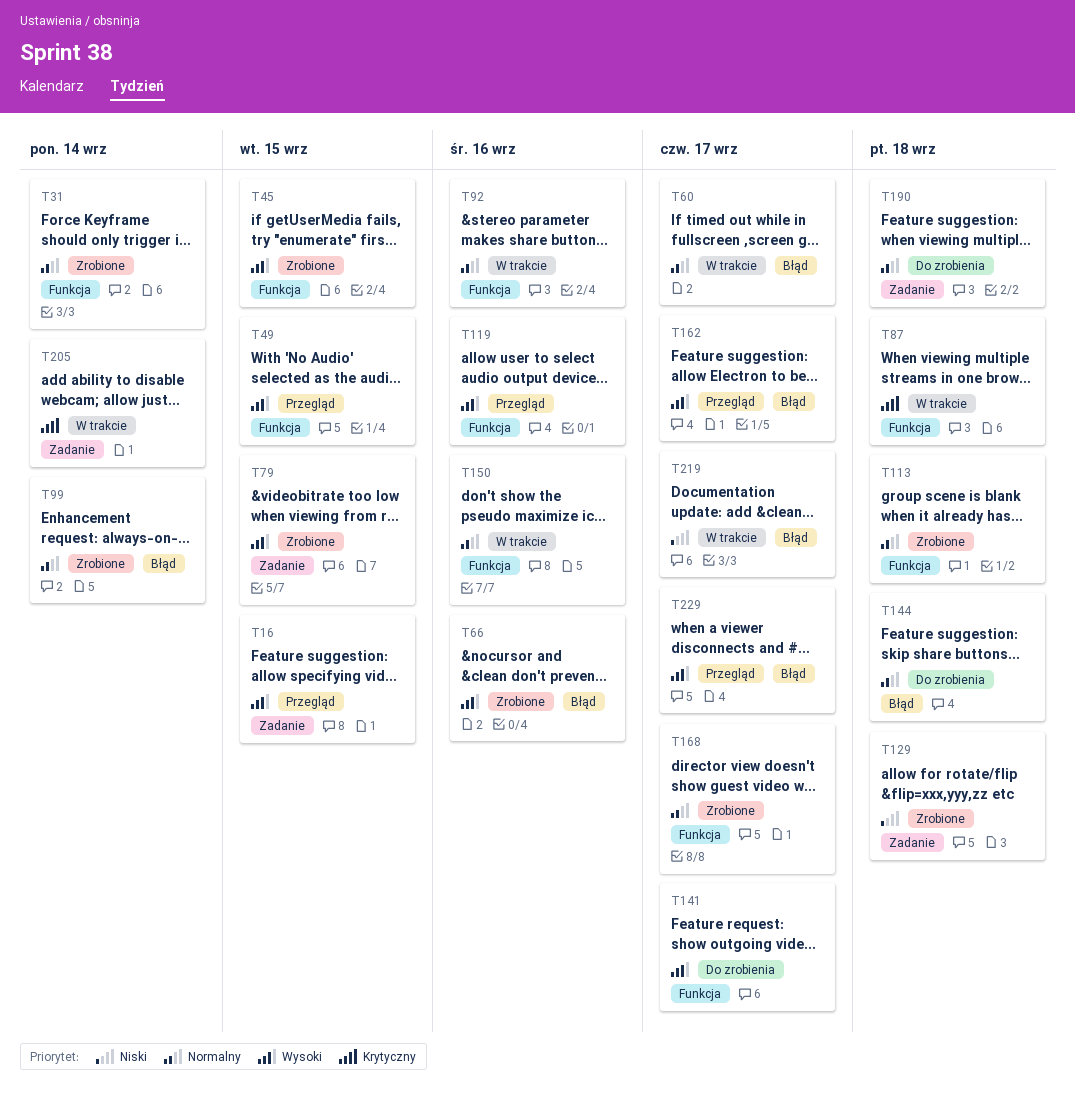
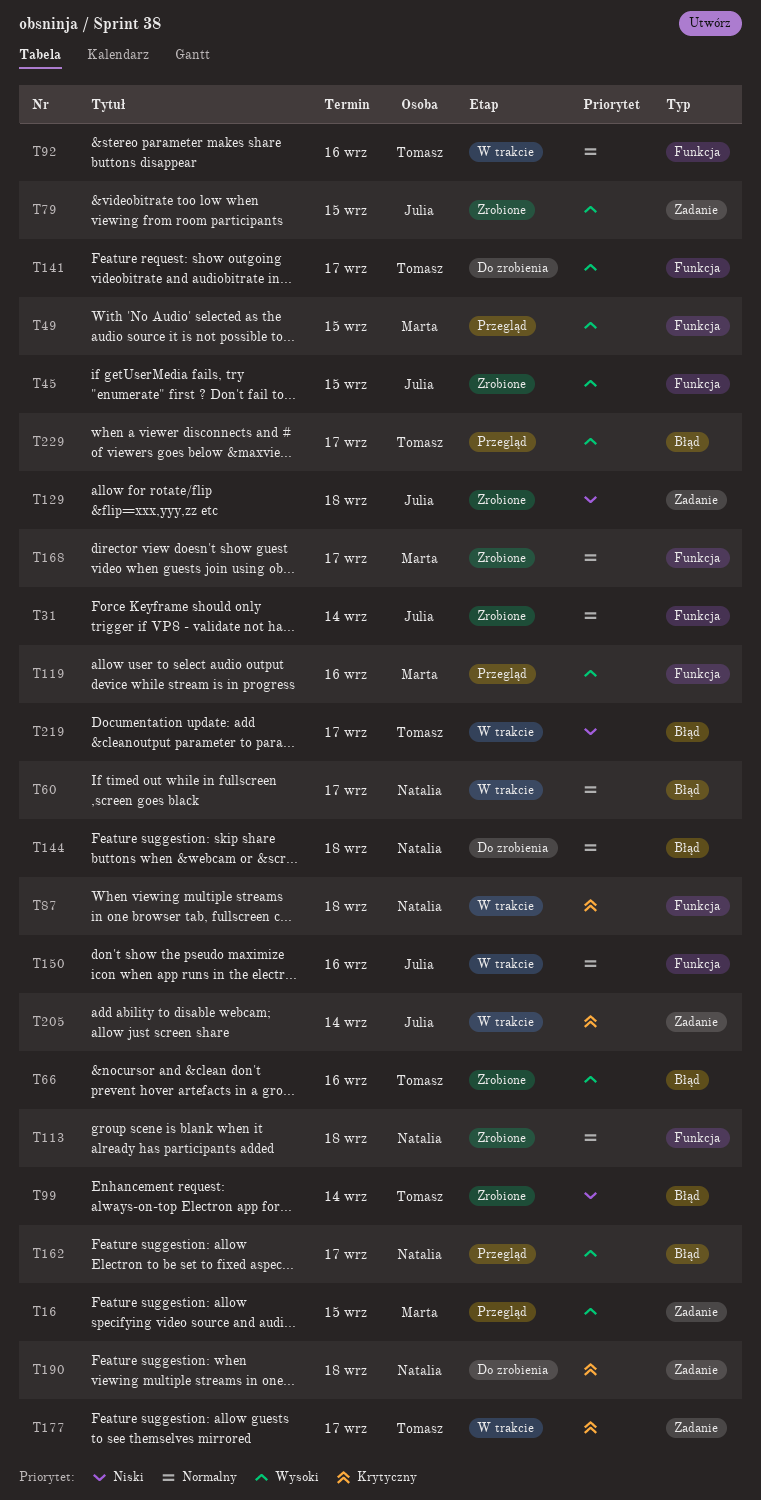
T99, priority: Normalny -> Niski
T177: none -> present
T190, priority: Normalny -> Krytyczny

